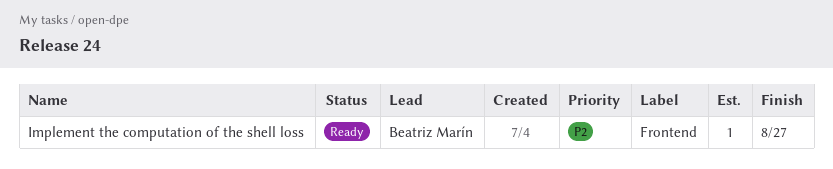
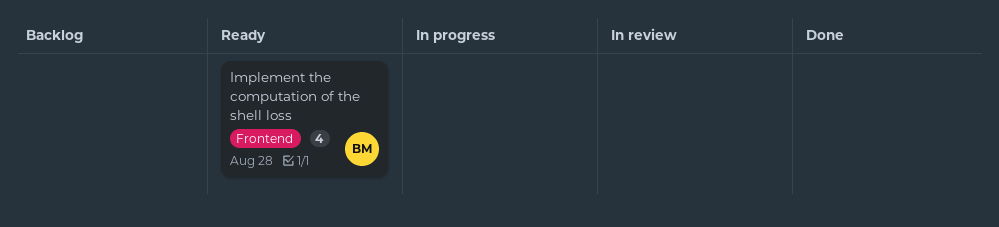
Implement the computation of the shell loss, estimate: 1 -> 4
Implement the computation of the shell loss, due: Aug 27 -> Aug 28

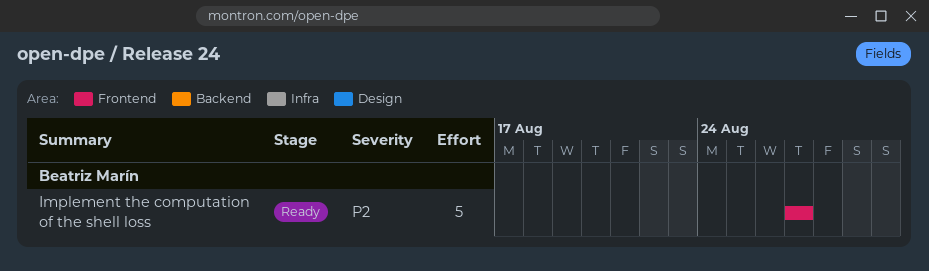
Implement the computation of the shell loss, estimate: 4 -> 5
Implement the computation of the shell loss, due: Aug 28 -> Aug 27

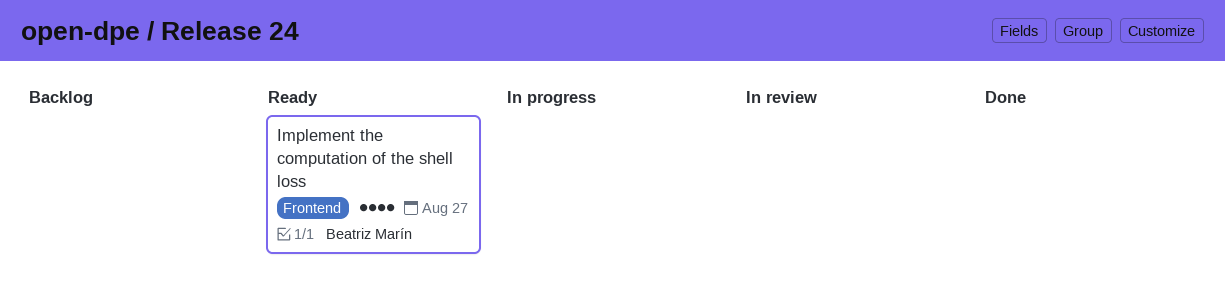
Implement the computation of the shell loss, estimate: 5 -> 4

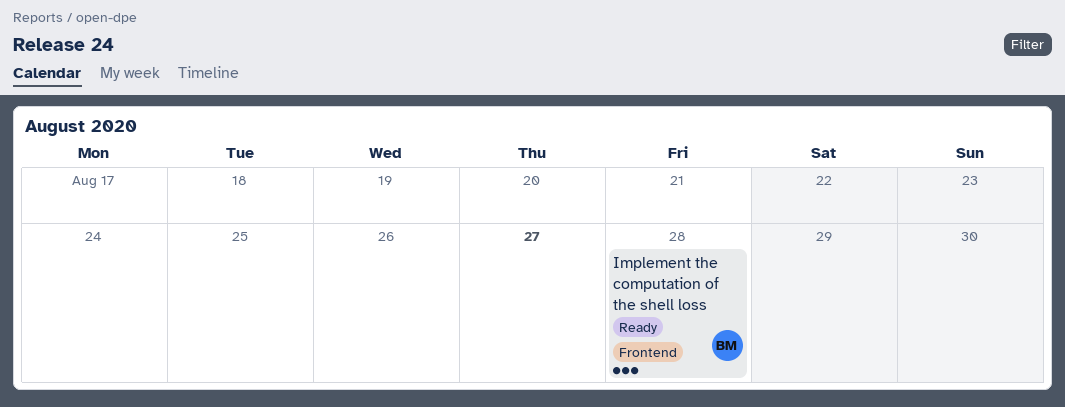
Implement the computation of the shell loss, estimate: 4 -> 3
Implement the computation of the shell loss, due: Aug 27 -> Aug 28

